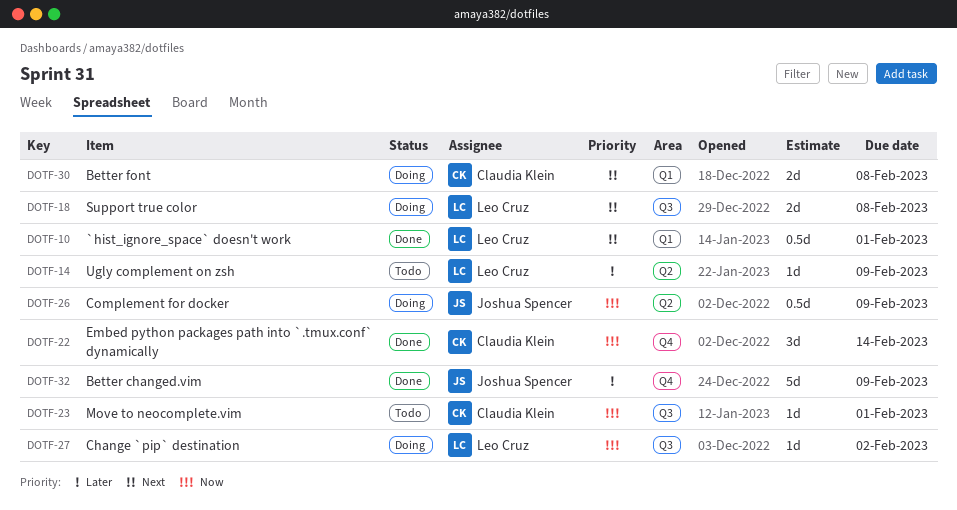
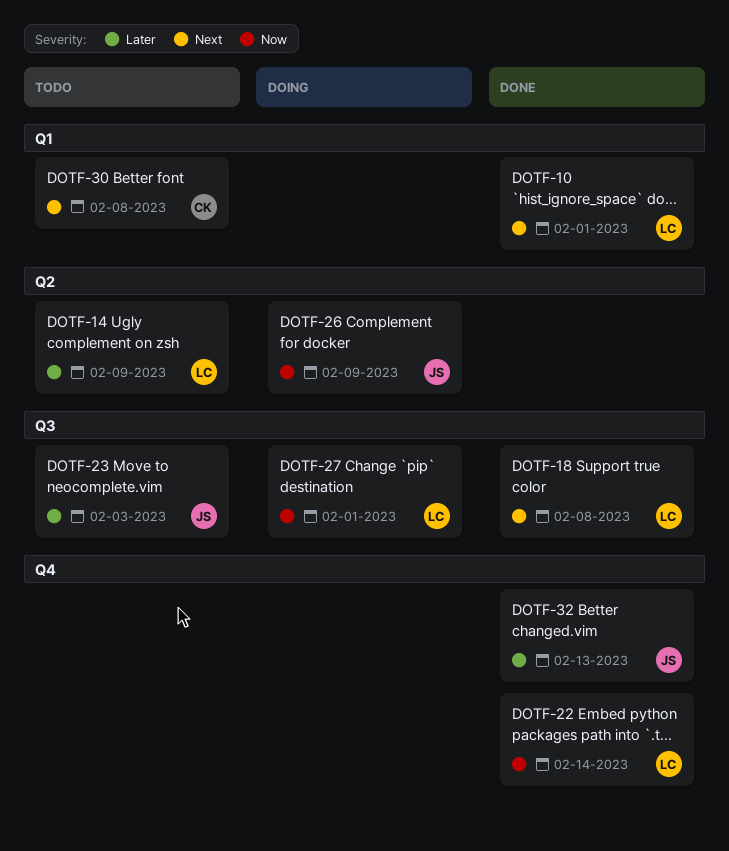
DOTF-18, status: Doing -> Done
DOTF-22, owner: Claudia Klein -> Leo Cruz
DOTF-23, owner: Claudia Klein -> Joshua Spencer
DOTF-23, priority: Now -> Later
DOTF-23, due: Feb 1 -> Feb 3
DOTF-27, due: Feb 2 -> Feb 1
DOTF-30, status: Doing -> Todo
DOTF-32, due: Feb 9 -> Feb 13

